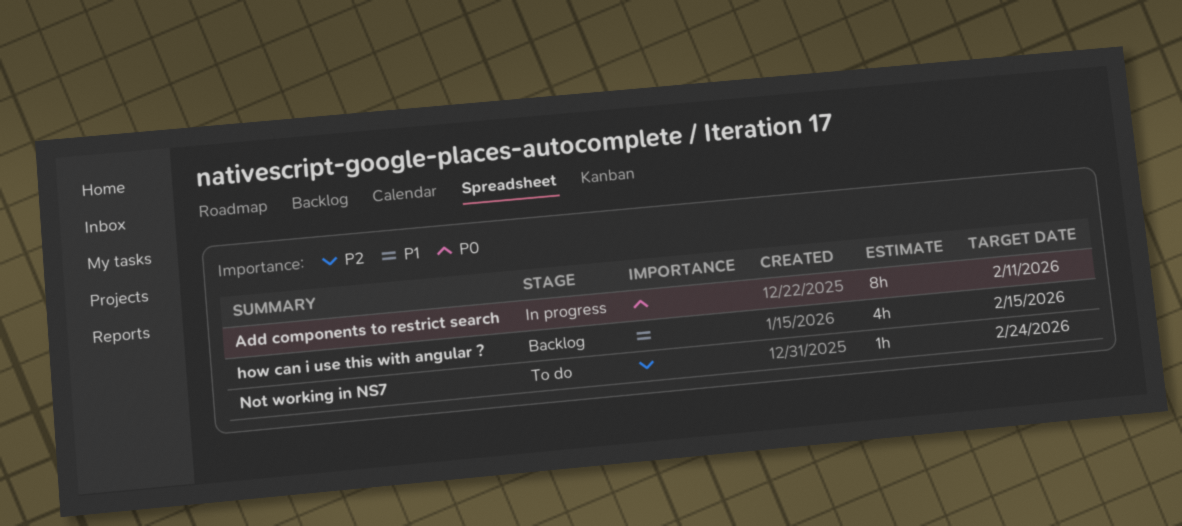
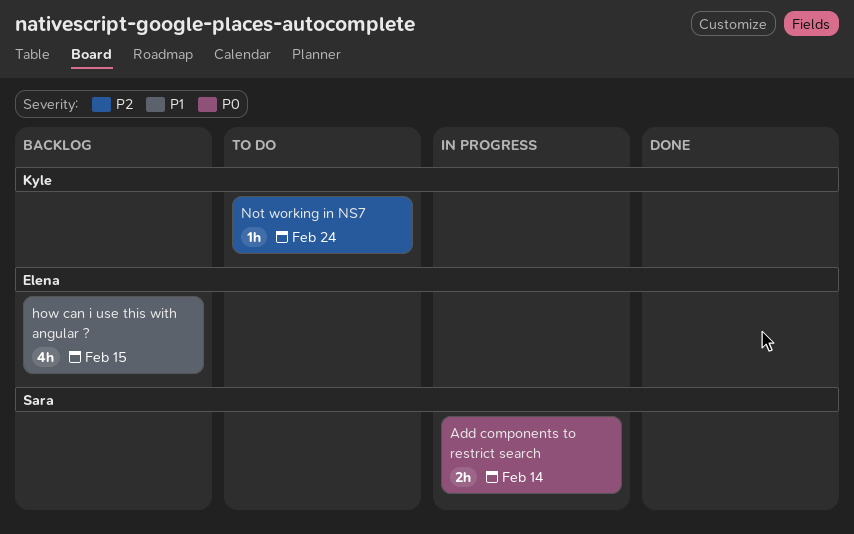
Add components to restrict search, estimate: 8h -> 2h
Add components to restrict search, due: Feb 11 -> Feb 14

